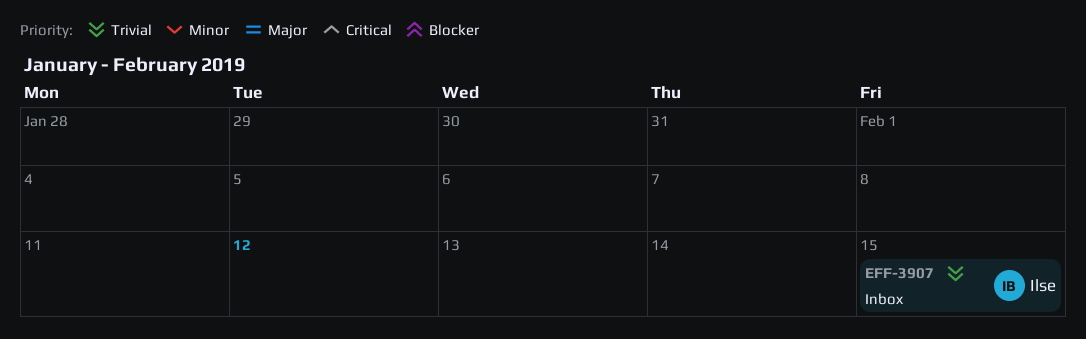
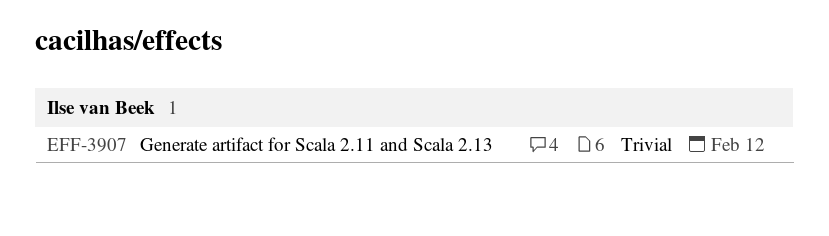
EFF-3907, due: Feb 15 -> Feb 12

